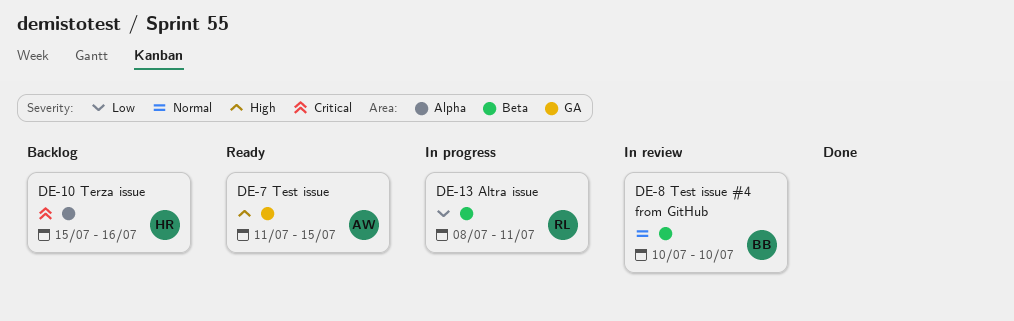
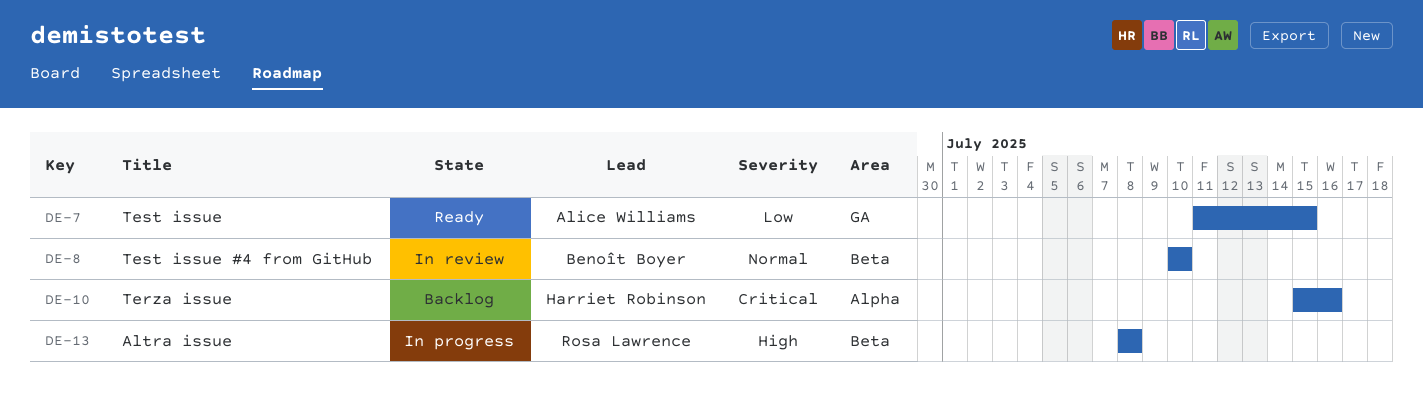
DE-7, priority: High -> Low
DE-13, priority: Low -> High
DE-13, due: Jul 11 -> Jul 8

